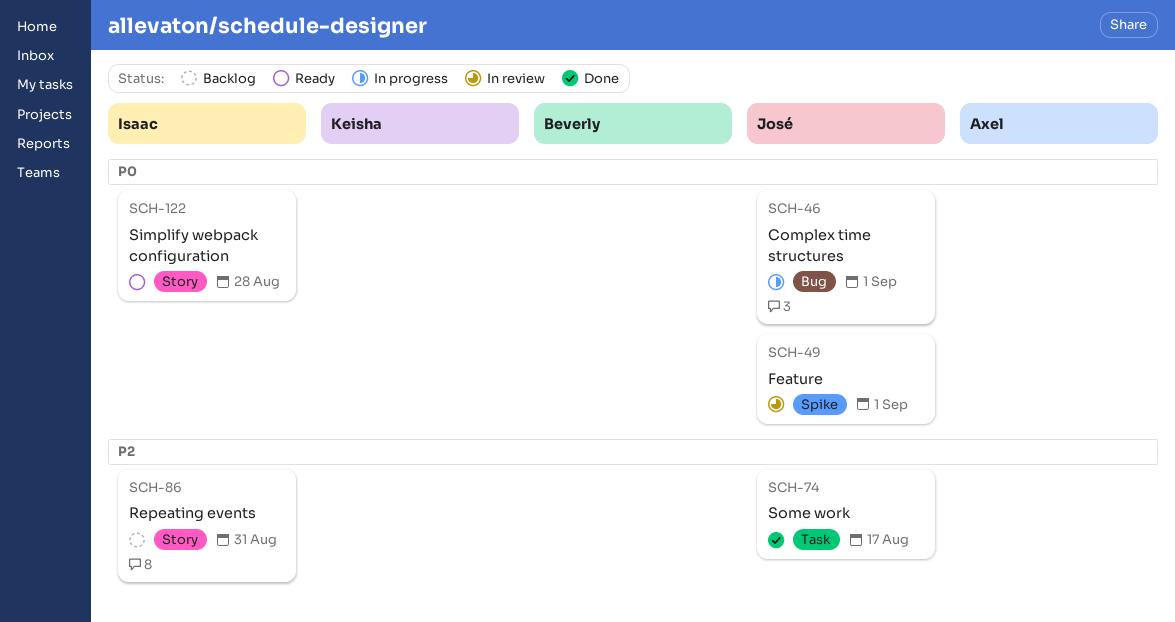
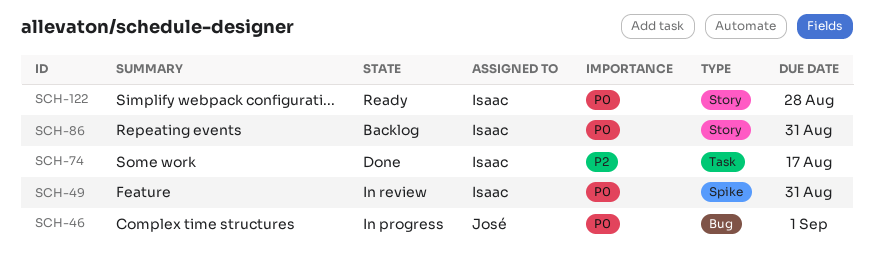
SCH-49, owner: José -> Isaac
SCH-49, due: Sep 1 -> Aug 31
SCH-74, owner: José -> Isaac
SCH-86, priority: P2 -> P0

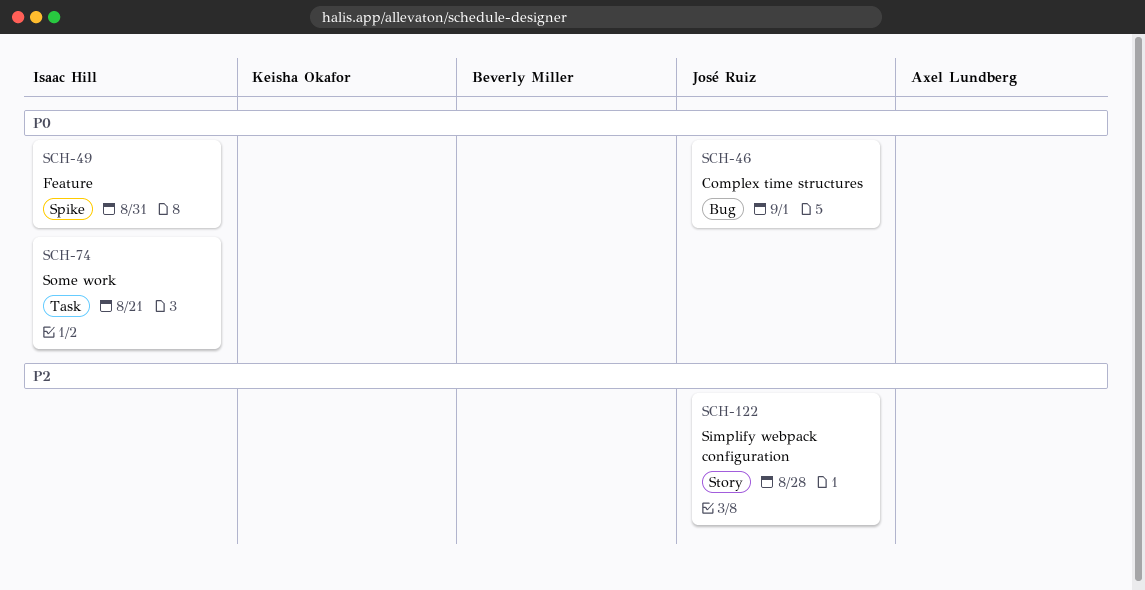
SCH-74, priority: P2 -> P0
SCH-74, due: Aug 17 -> Aug 21
SCH-86: present -> none
SCH-122, owner: Isaac Hill -> José Ruiz
SCH-122, priority: P0 -> P2

